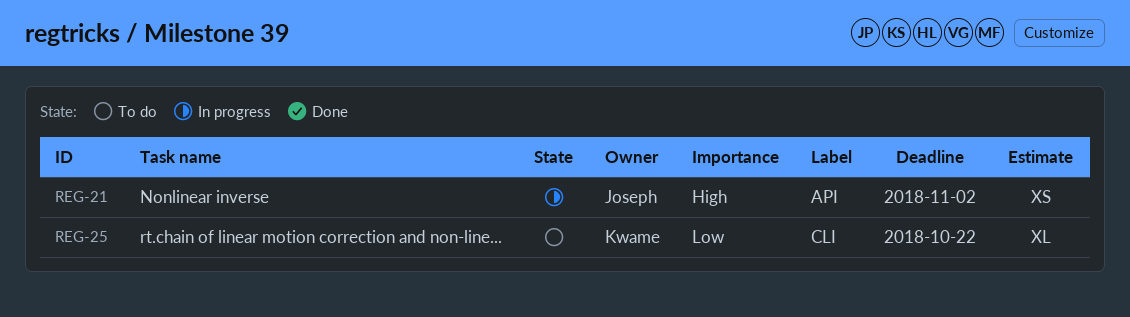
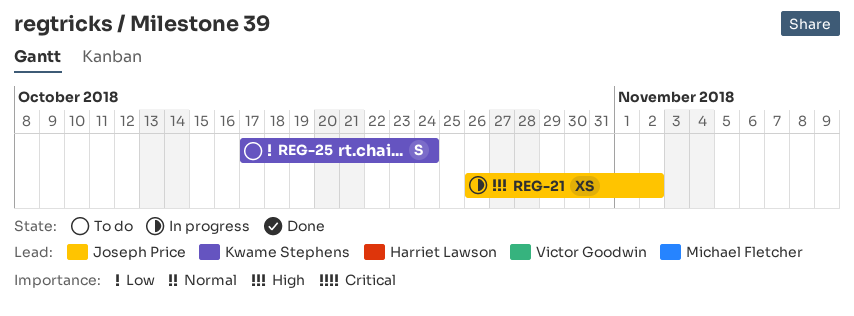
REG-25, estimate: XL -> S
REG-25, due: Oct 22 -> Oct 24

